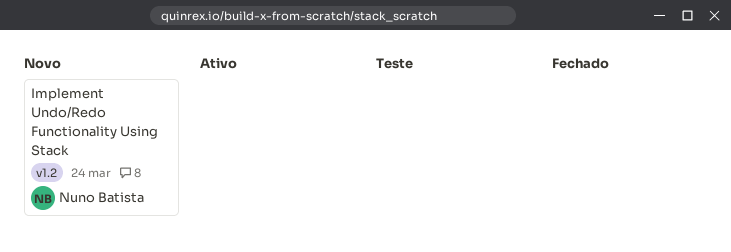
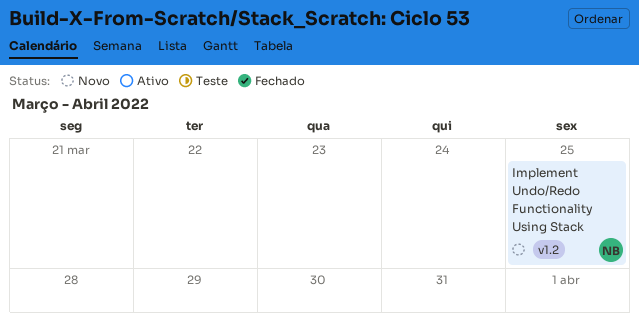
Implement Undo/Redo Functionality Using Stack, due: Mar 24 -> Mar 25

